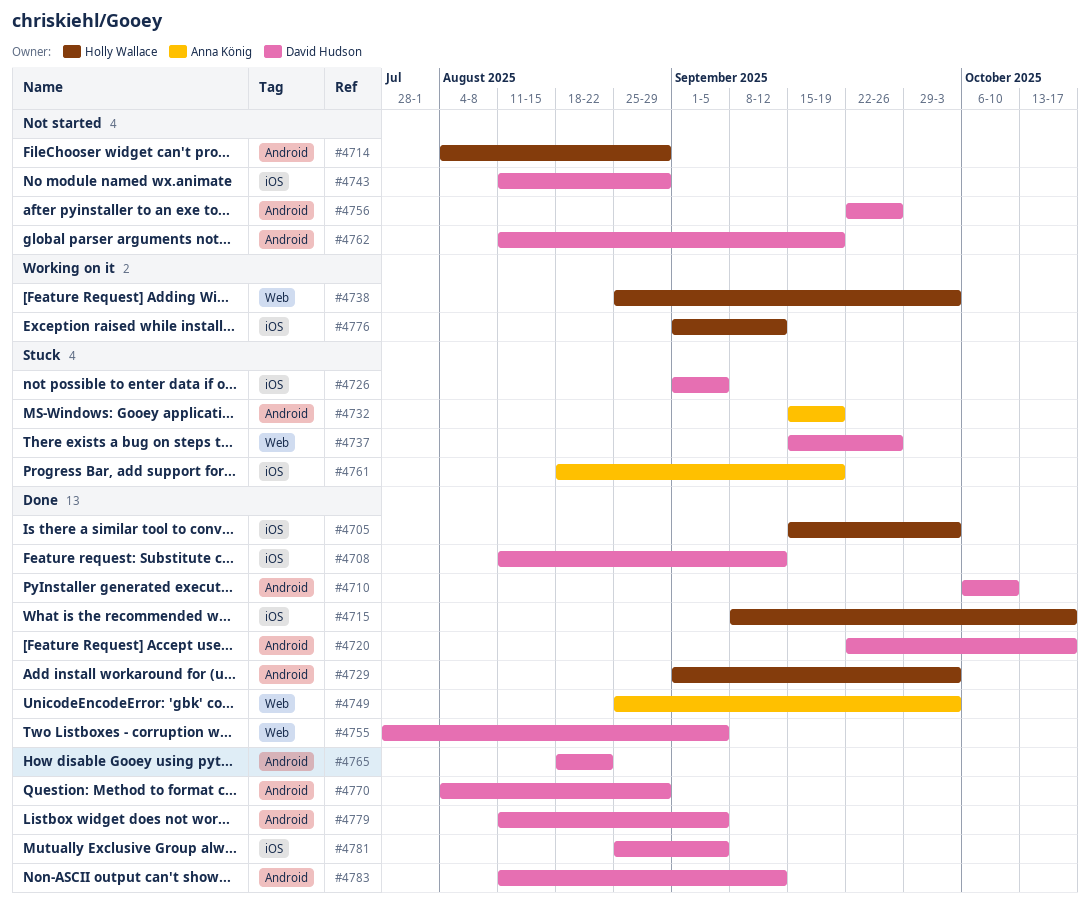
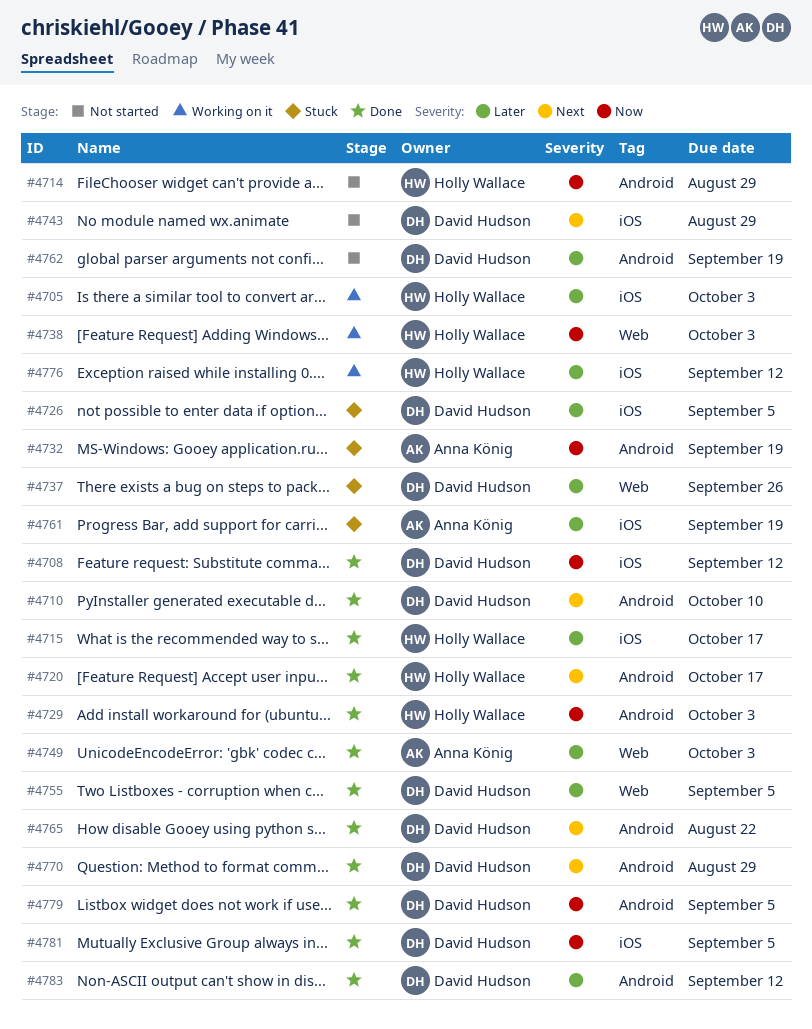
#4705, status: Done -> Working on it
#4720, owner: David Hudson -> Holly Wallace
#4756: present -> none

